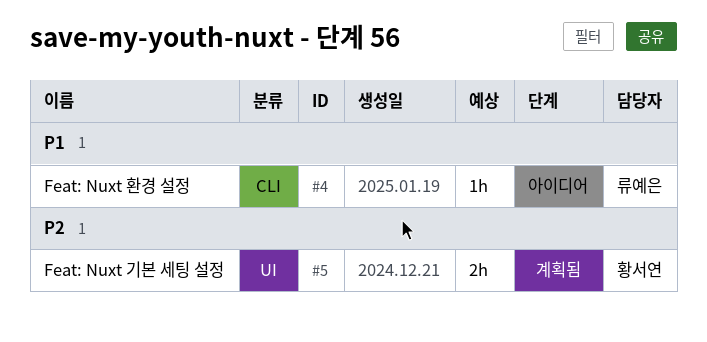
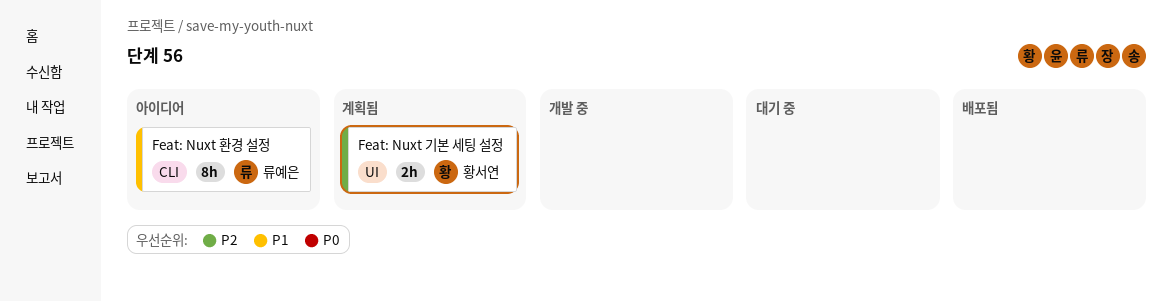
Feat: Nuxt 환경 설정, estimate: 1h -> 8h

